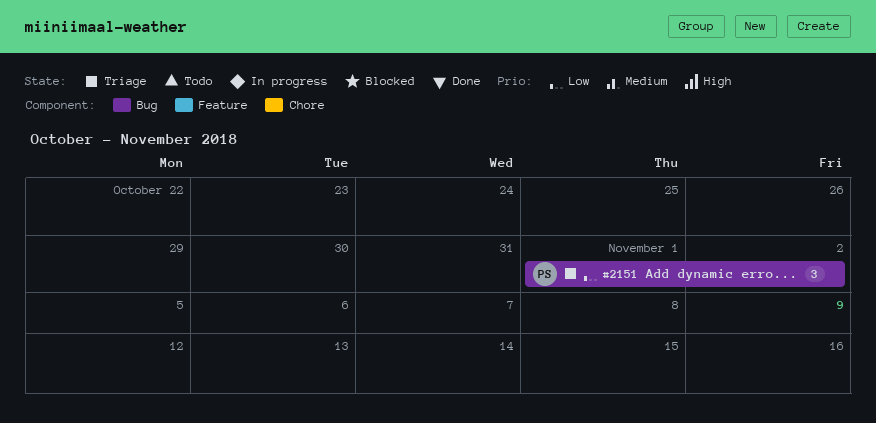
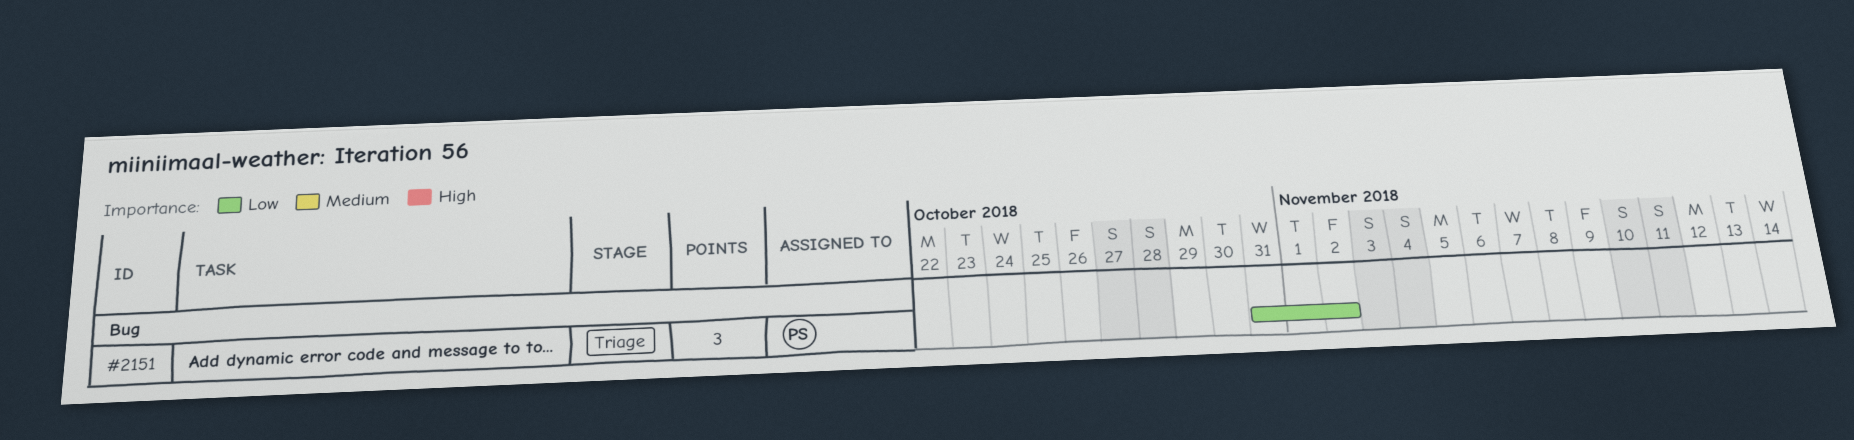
#2151, start: Nov 1 -> Oct 31

